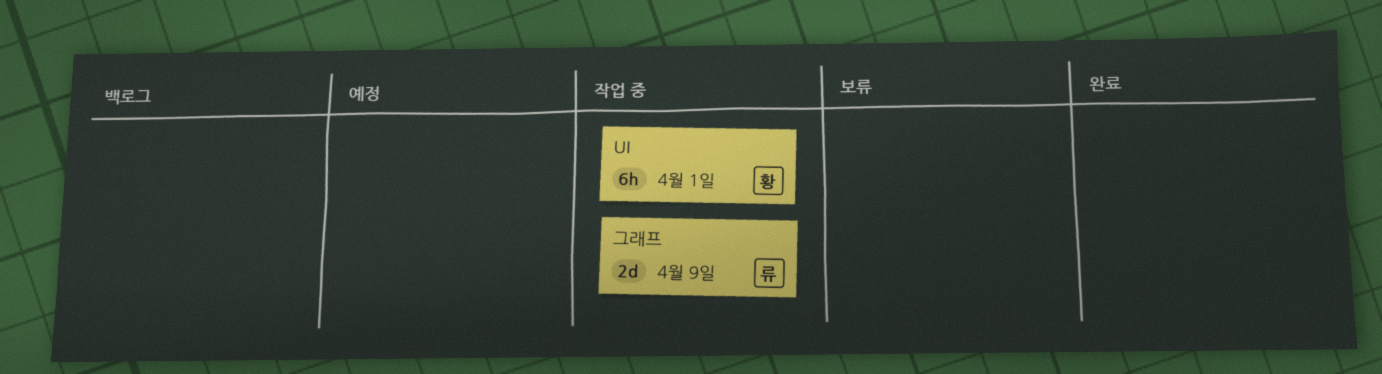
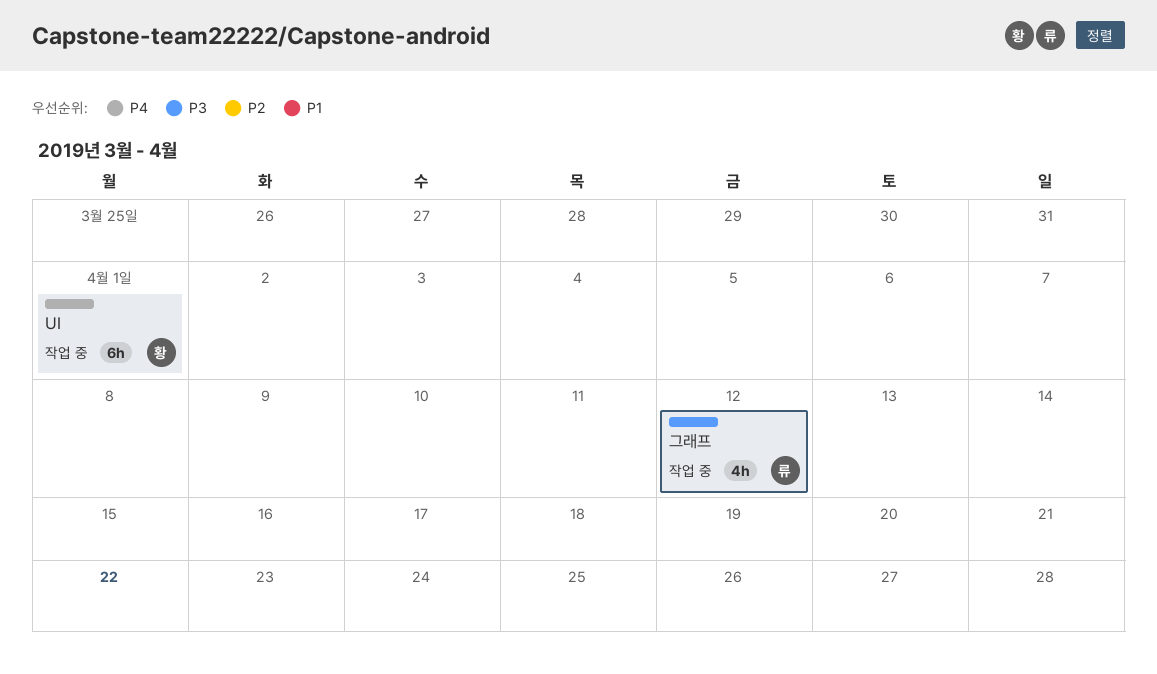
그래프, estimate: 2d -> 4h
그래프, due: Apr 9 -> Apr 12

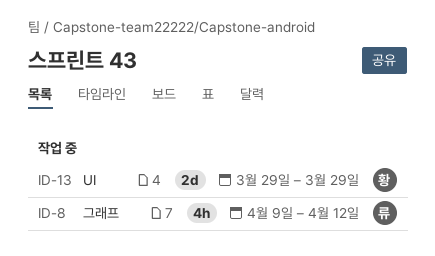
UI, estimate: 6h -> 2d
UI, due: Apr 1 -> Mar 29

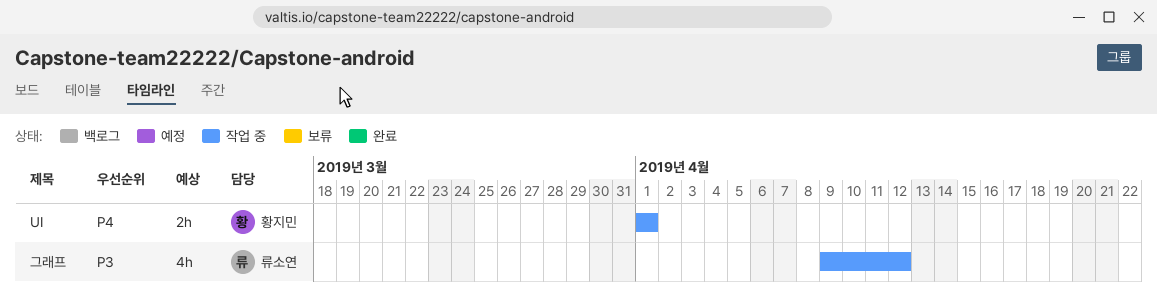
UI, estimate: 2d -> 2h
UI, start: Mar 29 -> Apr 1
UI, due: Mar 29 -> Apr 1

